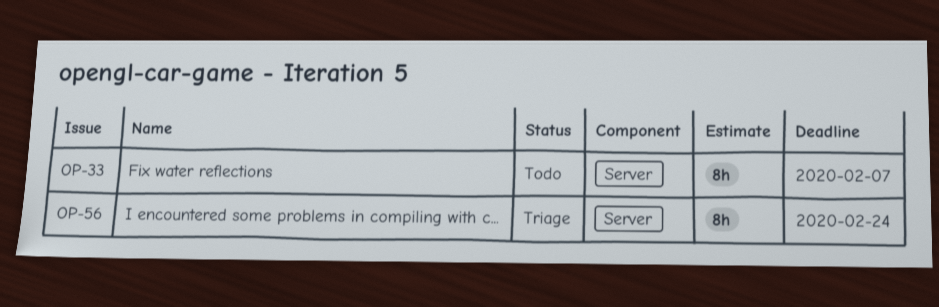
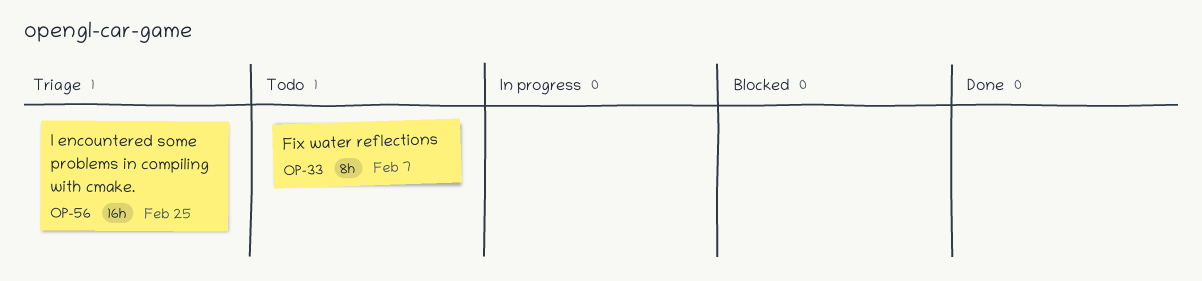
OP-56, estimate: 8h -> 16h
OP-56, due: Feb 24 -> Feb 25

